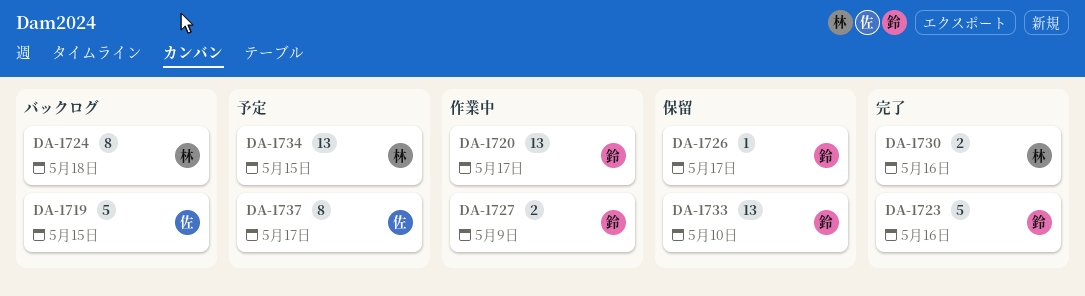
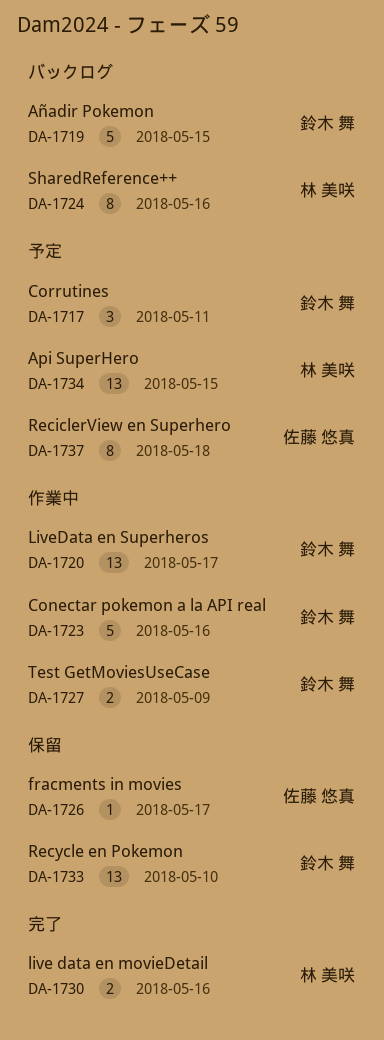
DA-1717: none -> present
DA-1719, owner: 佐藤 悠真 -> 鈴木 舞
DA-1723, status: 完了 -> 作業中
DA-1724, due: May 18 -> May 16
DA-1726, owner: 鈴木 舞 -> 佐藤 悠真
DA-1737, due: May 17 -> May 18

